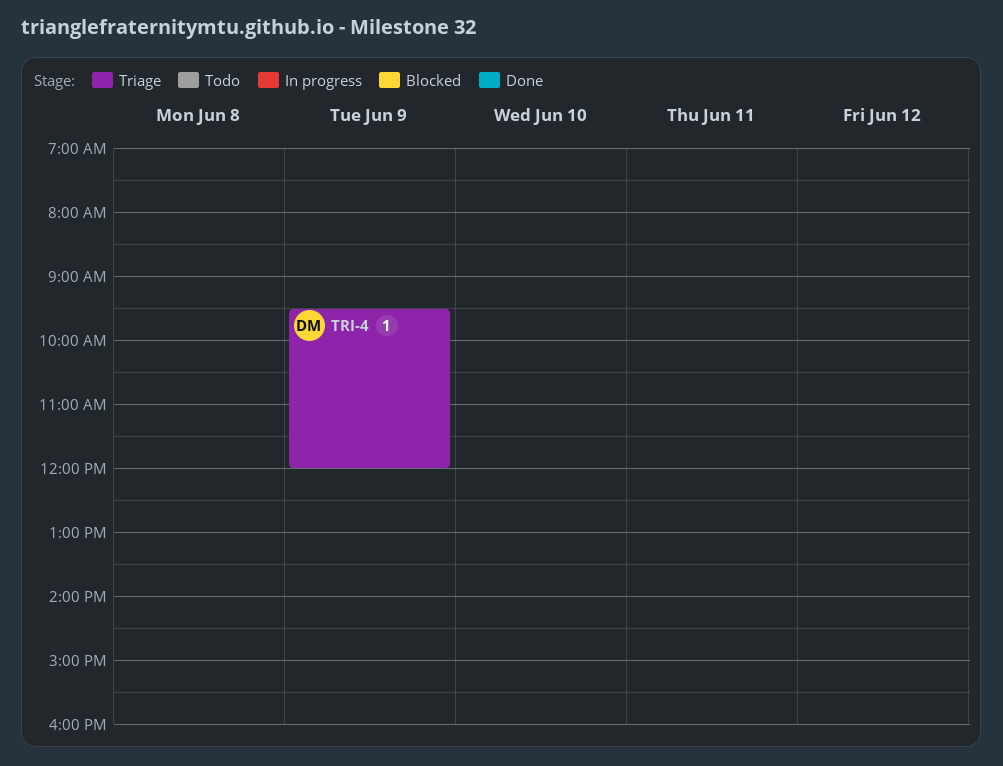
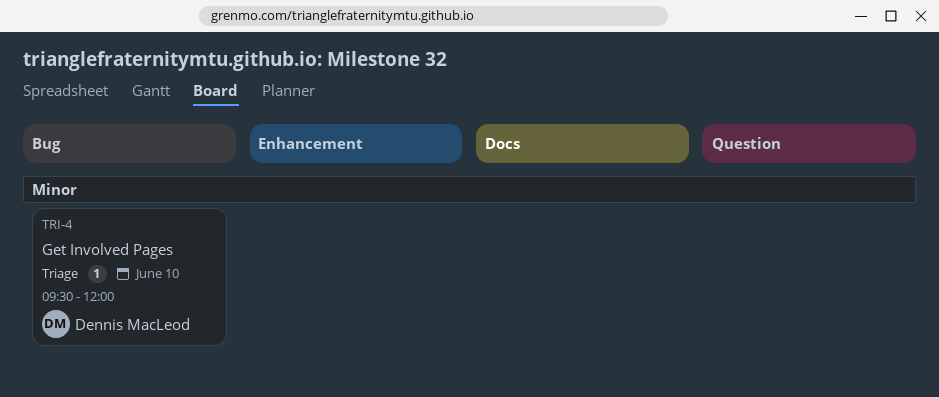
TRI-4, day: Jun 9 -> Jun 10

